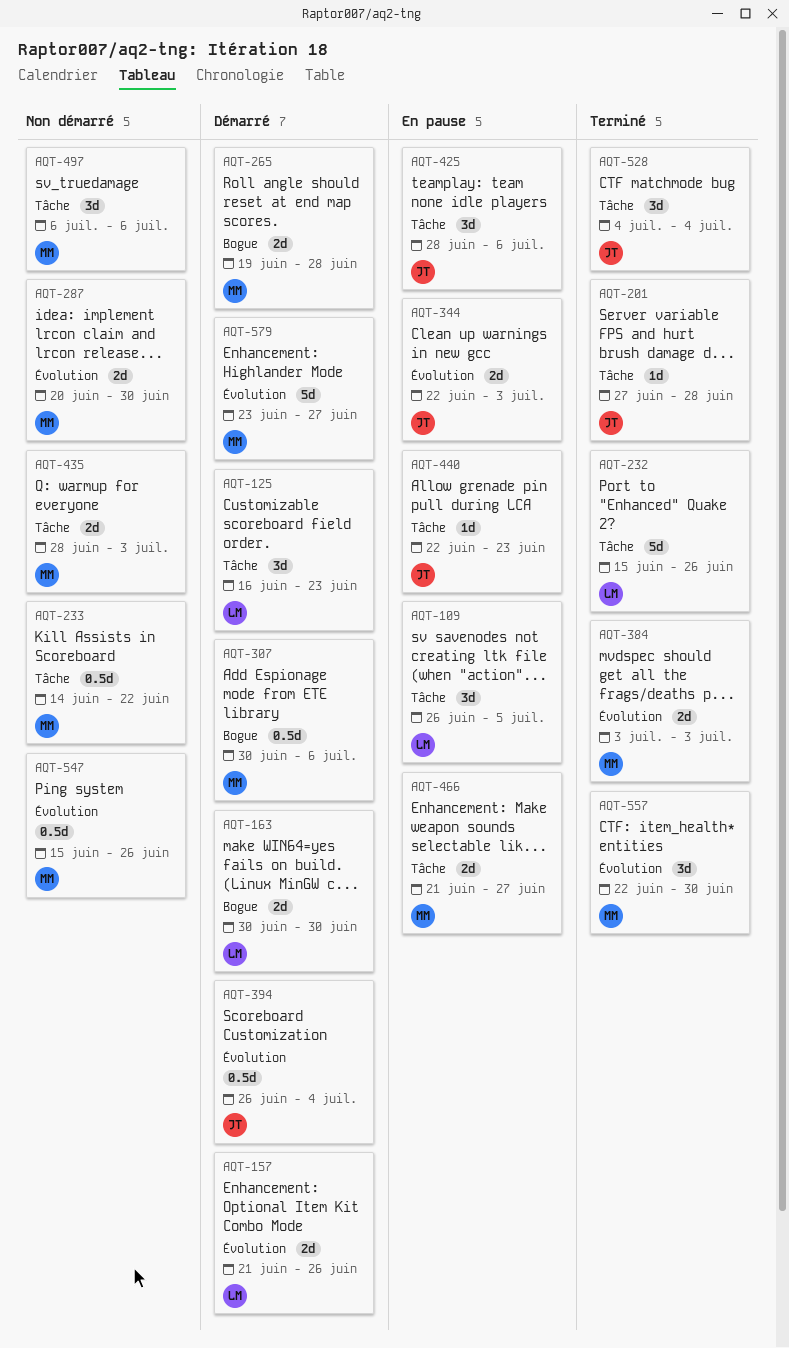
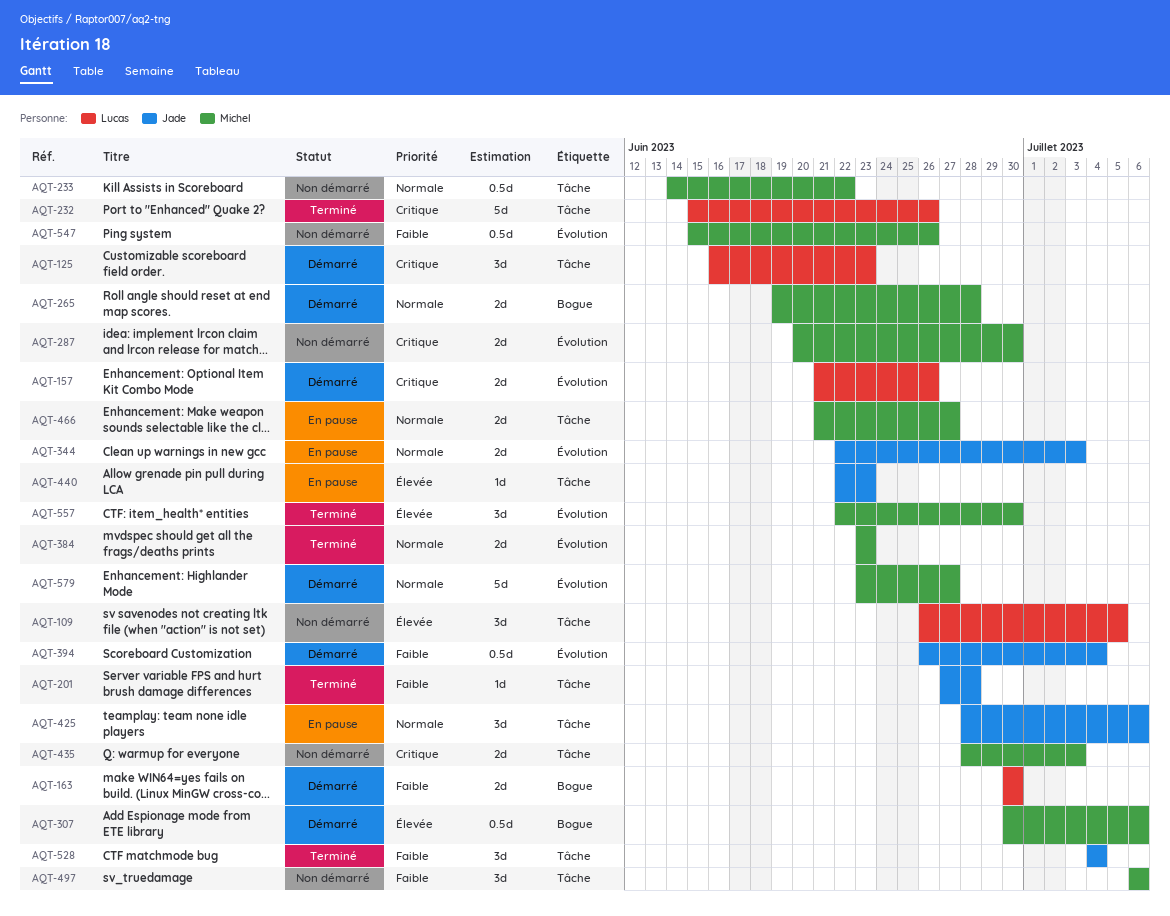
AQT-109, status: En pause -> Non démarré
AQT-384, start: Jul 3 -> Jun 23
AQT-384, due: Jul 3 -> Jun 23

